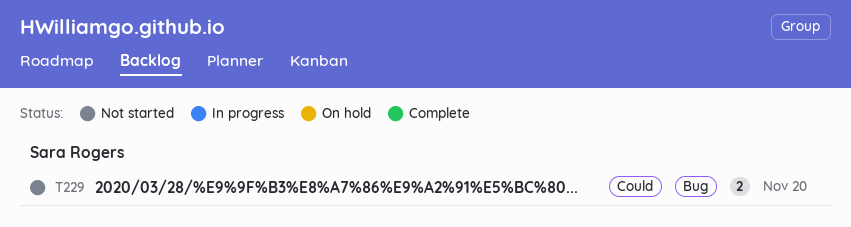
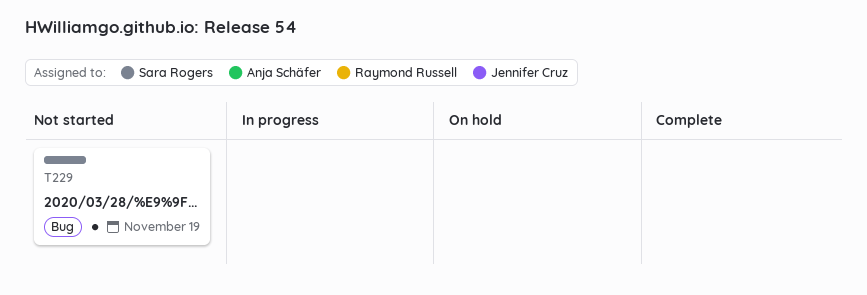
T229, estimate: 2 -> 1
T229, due: Nov 20 -> Nov 19

